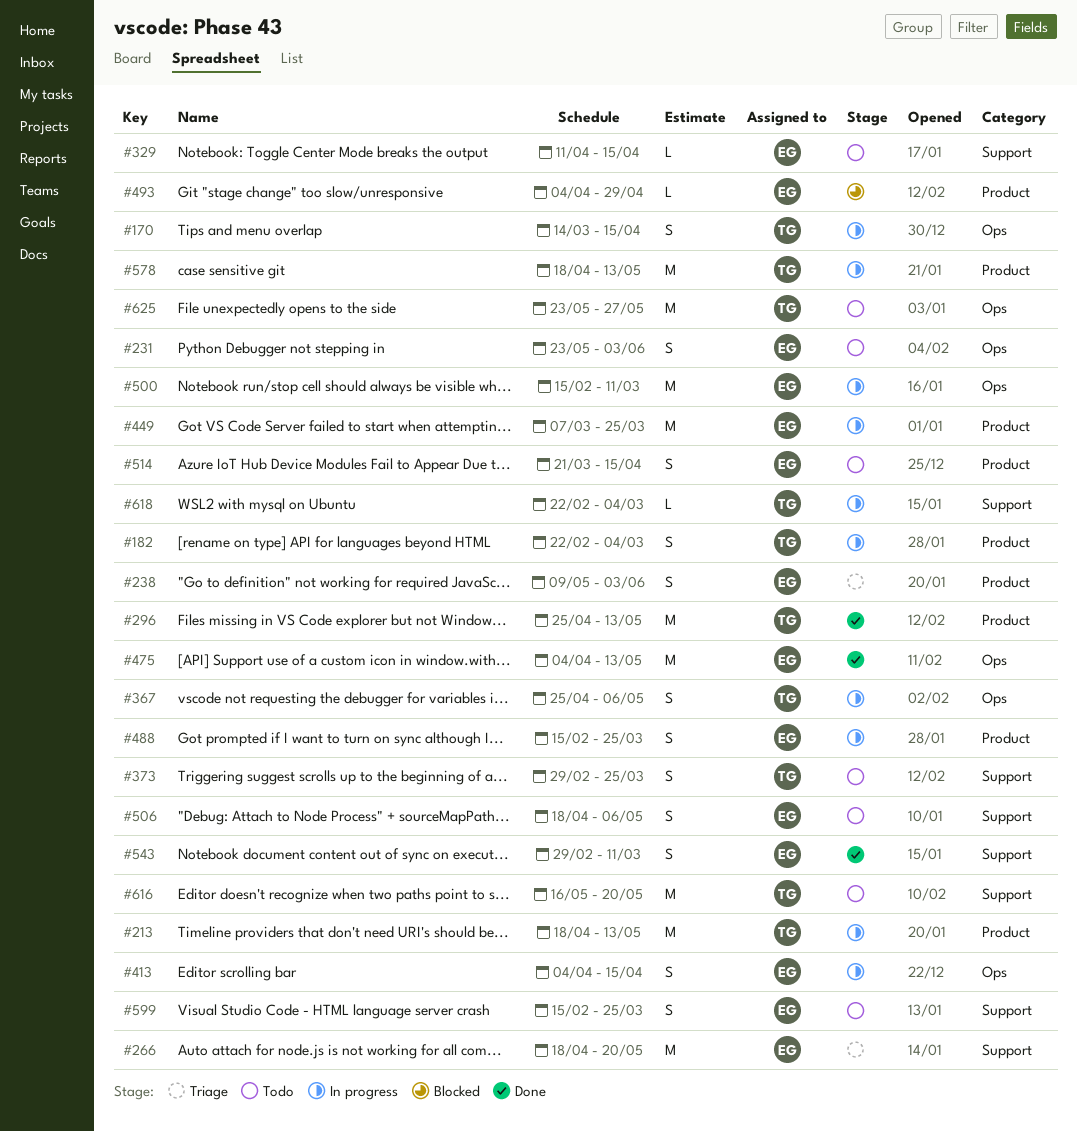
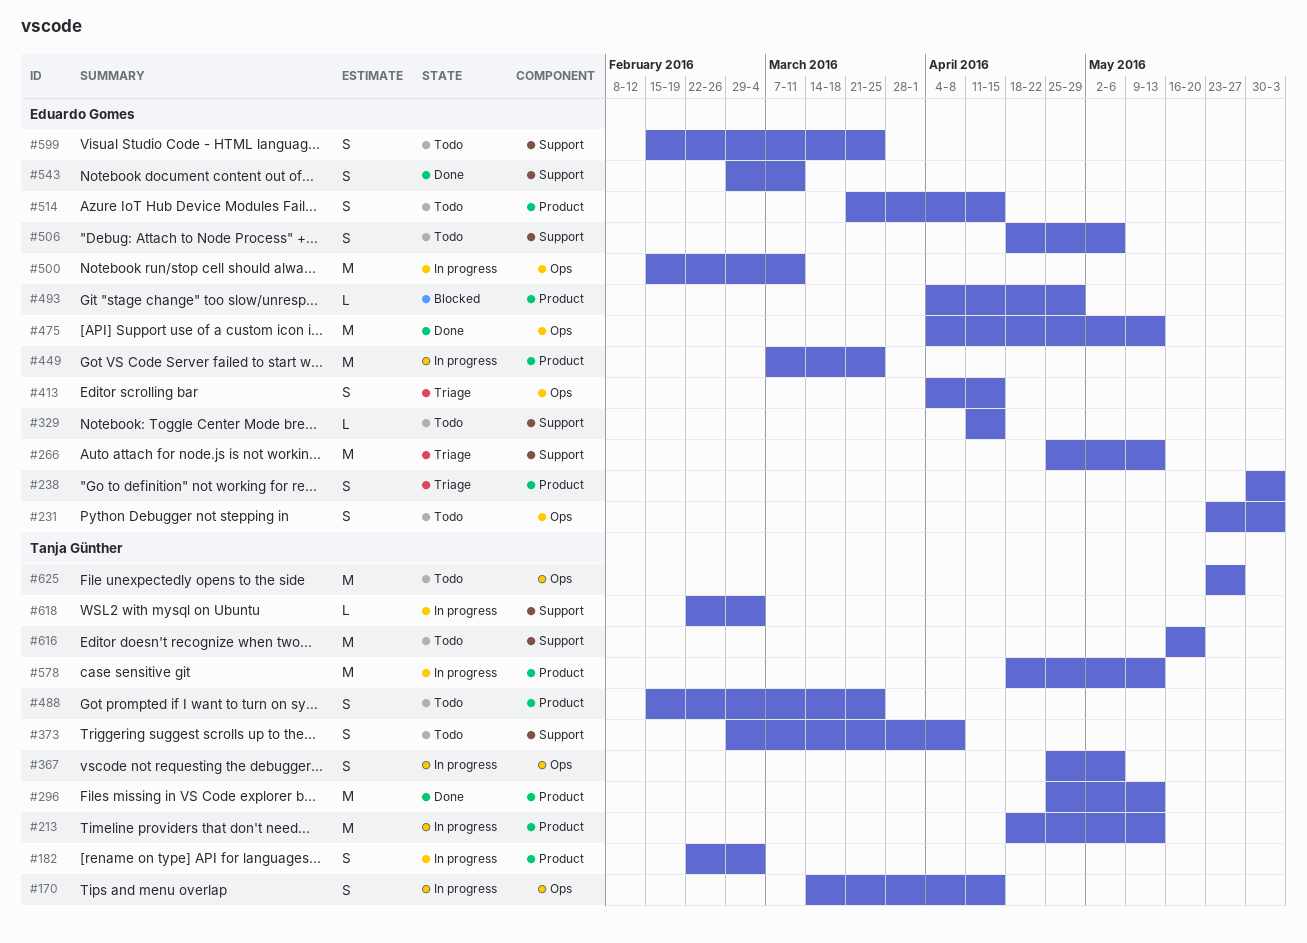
#238, start: May 9 -> May 30
#266, start: Apr 18 -> Apr 25
#266, due: May 20 -> May 13
#373, due: Mar 25 -> Apr 8
#413, status: In progress -> Triage
#488, status: In progress -> Todo
#488, owner: Eduardo Gomes -> Tanja Günther

